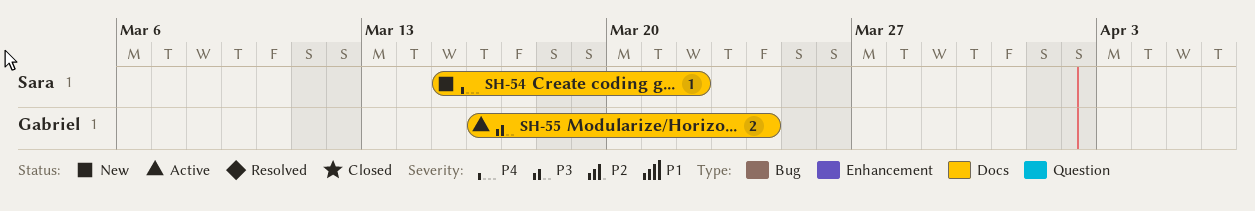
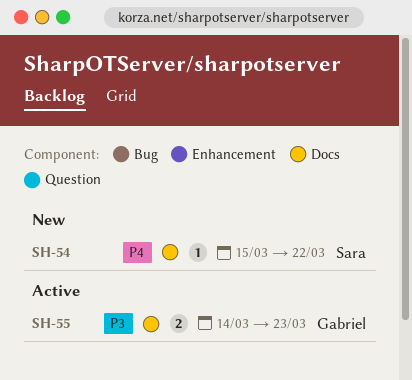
SH-55, start: Mar 16 -> Mar 14
SH-55, due: Mar 24 -> Mar 23

